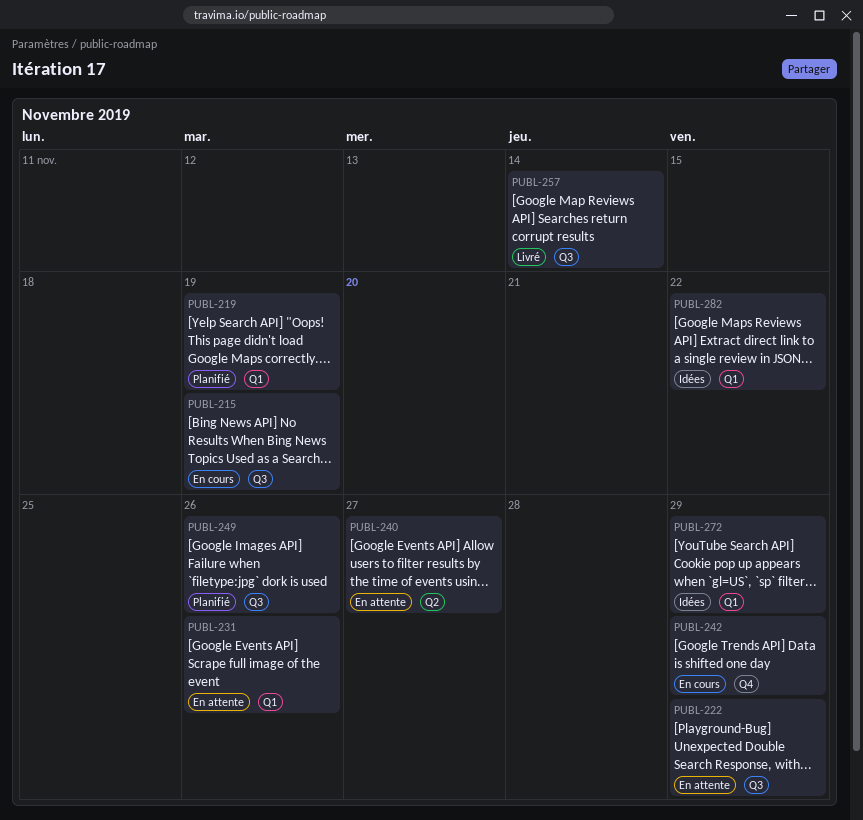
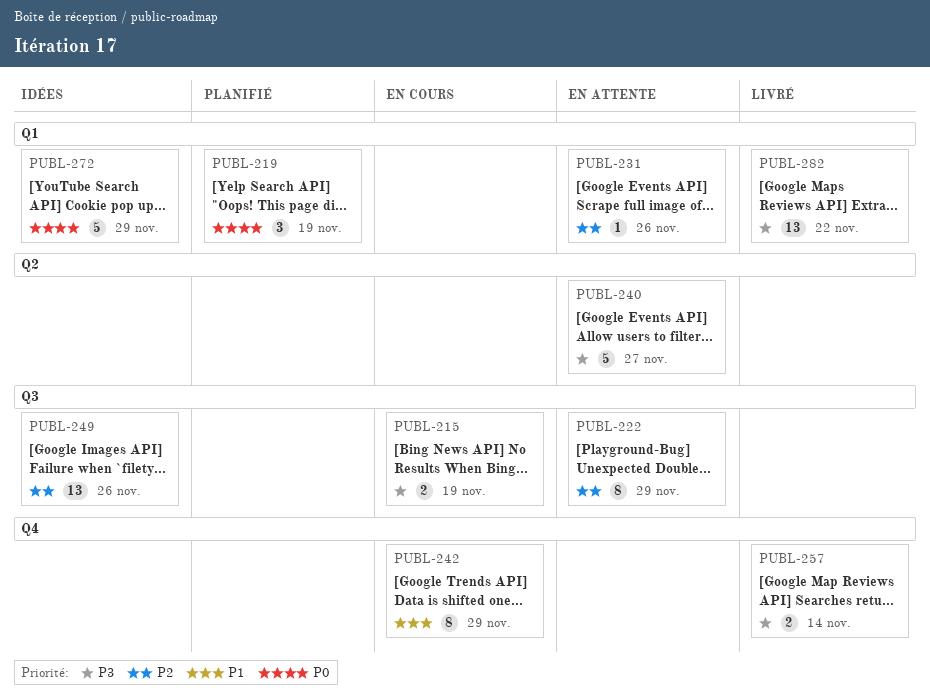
PUBL-249, status: Planifié -> Idées
PUBL-257, label: Q3 -> Q4
PUBL-282, status: Idées -> Livré

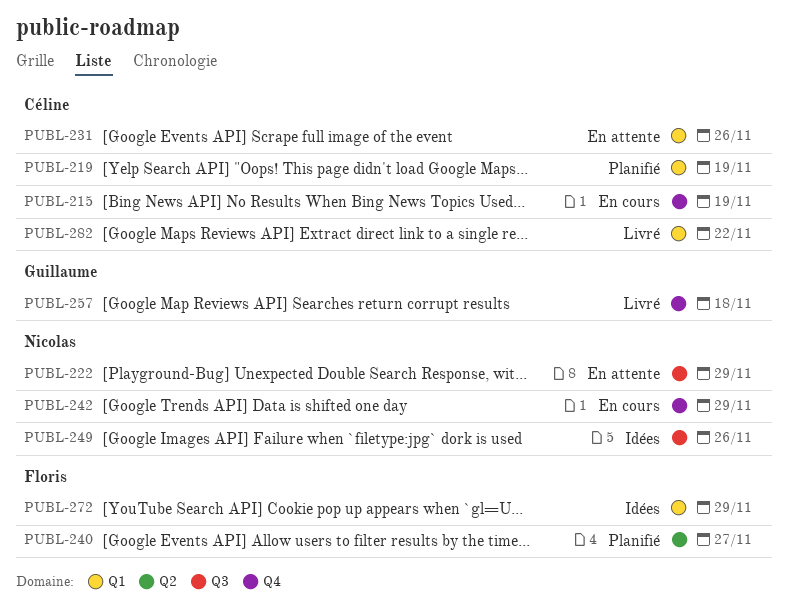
PUBL-215, label: Q3 -> Q4
PUBL-240, status: En attente -> Planifié
PUBL-257, due: Nov 14 -> Nov 18

